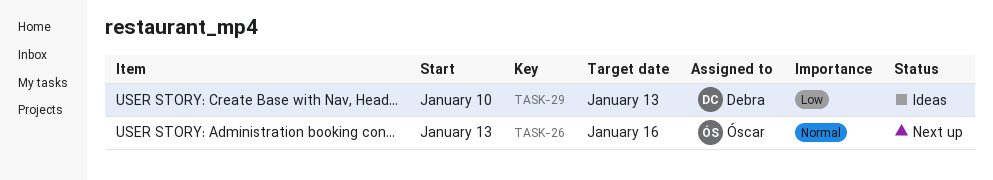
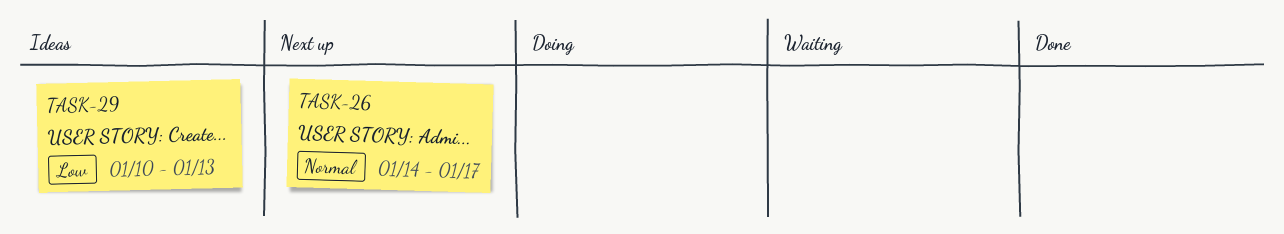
TASK-26, start: Jan 13 -> Jan 14
TASK-26, due: Jan 16 -> Jan 17

